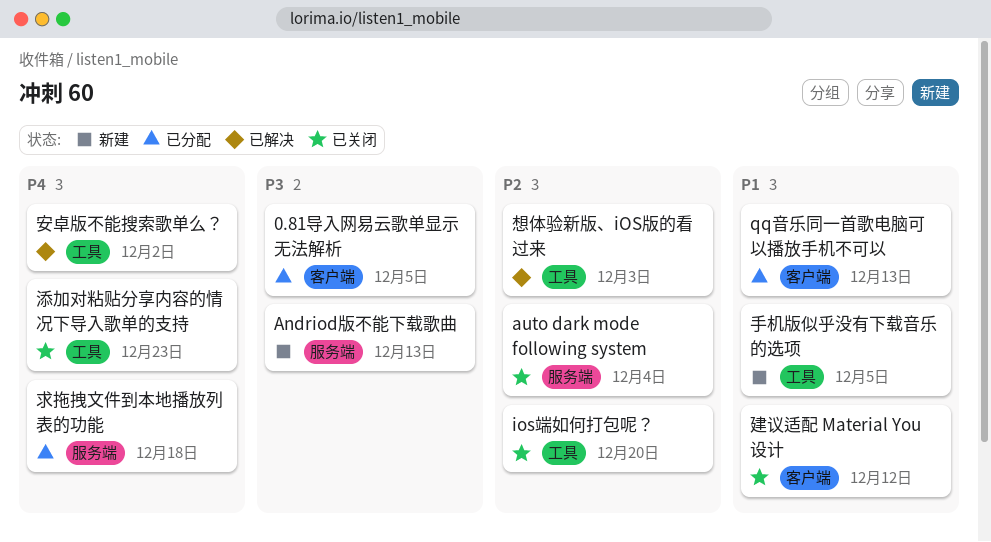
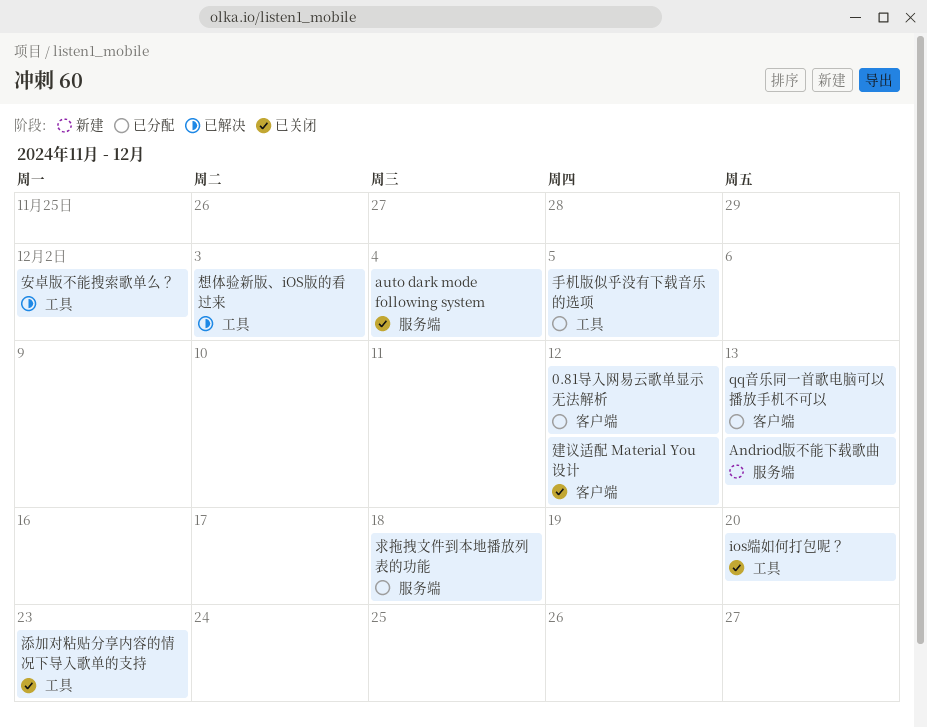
0.81导入网易云歌单显示无法解析, due: Dec 5 -> Dec 12
手机版似乎没有下载音乐的选项, status: 新建 -> 已分配

